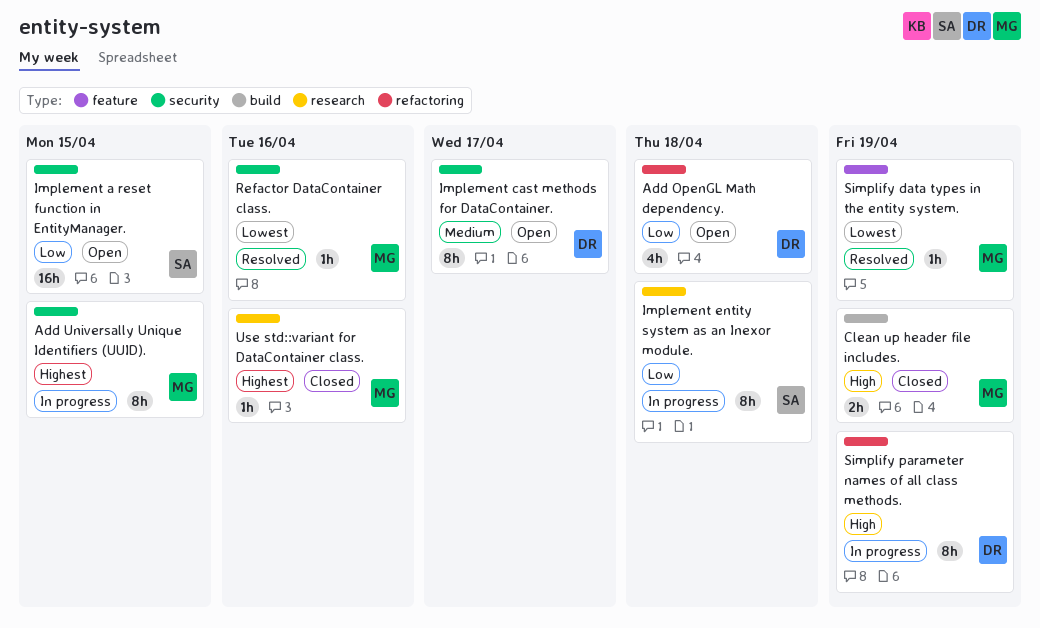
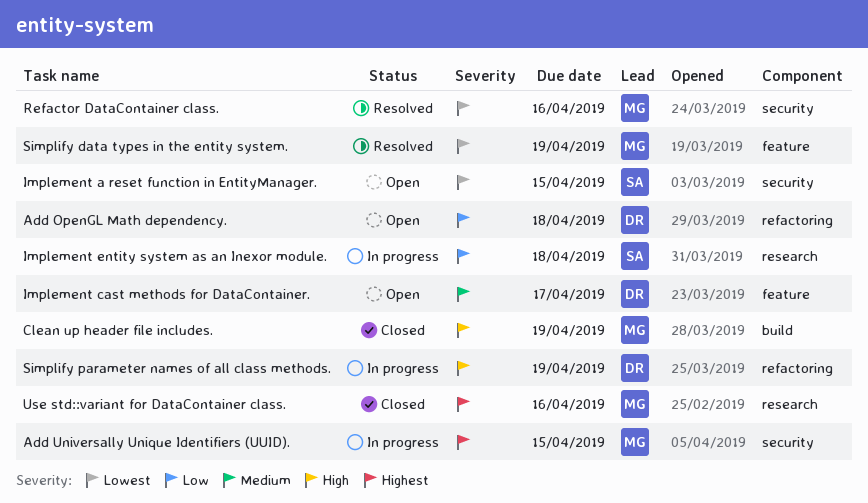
Implement a reset function in EntityManager., priority: Low -> Lowest
Implement cast methods for DataContainer., label: security -> feature

